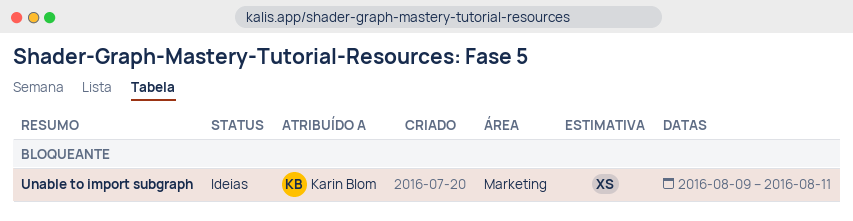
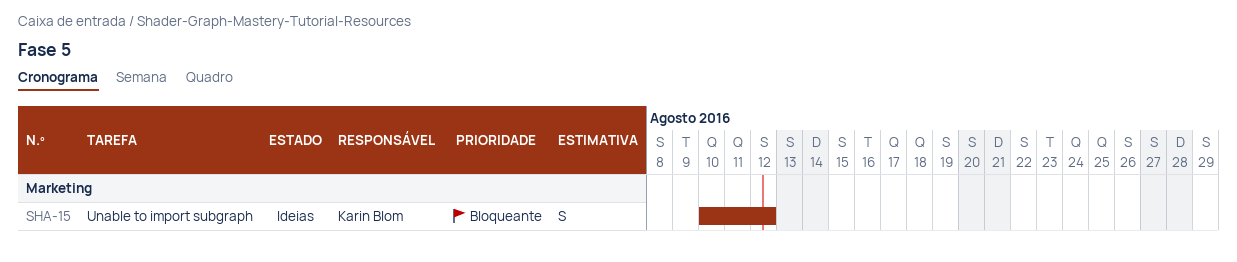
Unable to import subgraph, estimate: XS -> S
Unable to import subgraph, start: Aug 9 -> Aug 10
Unable to import subgraph, due: Aug 11 -> Aug 12

